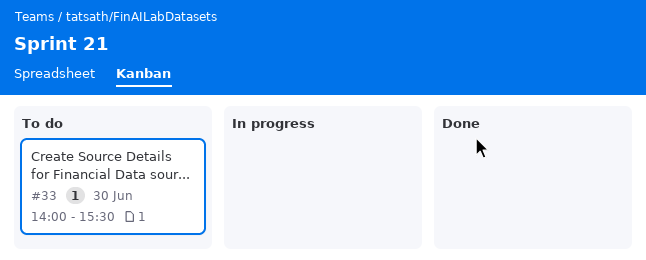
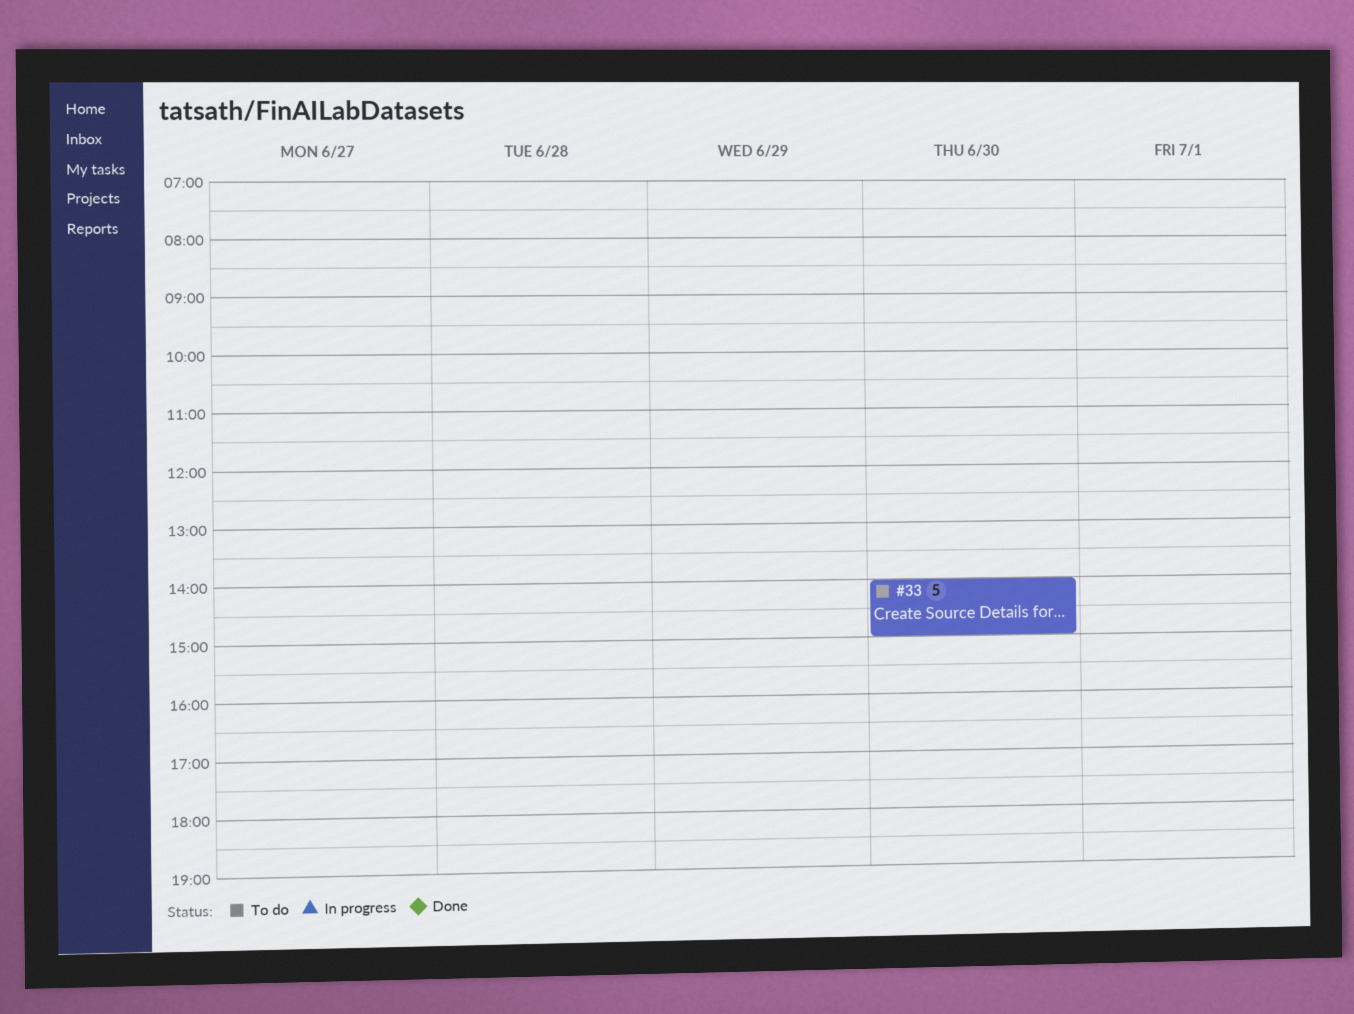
#33, estimate: 1 -> 5
#33, ends: 15:30 -> 15:00

